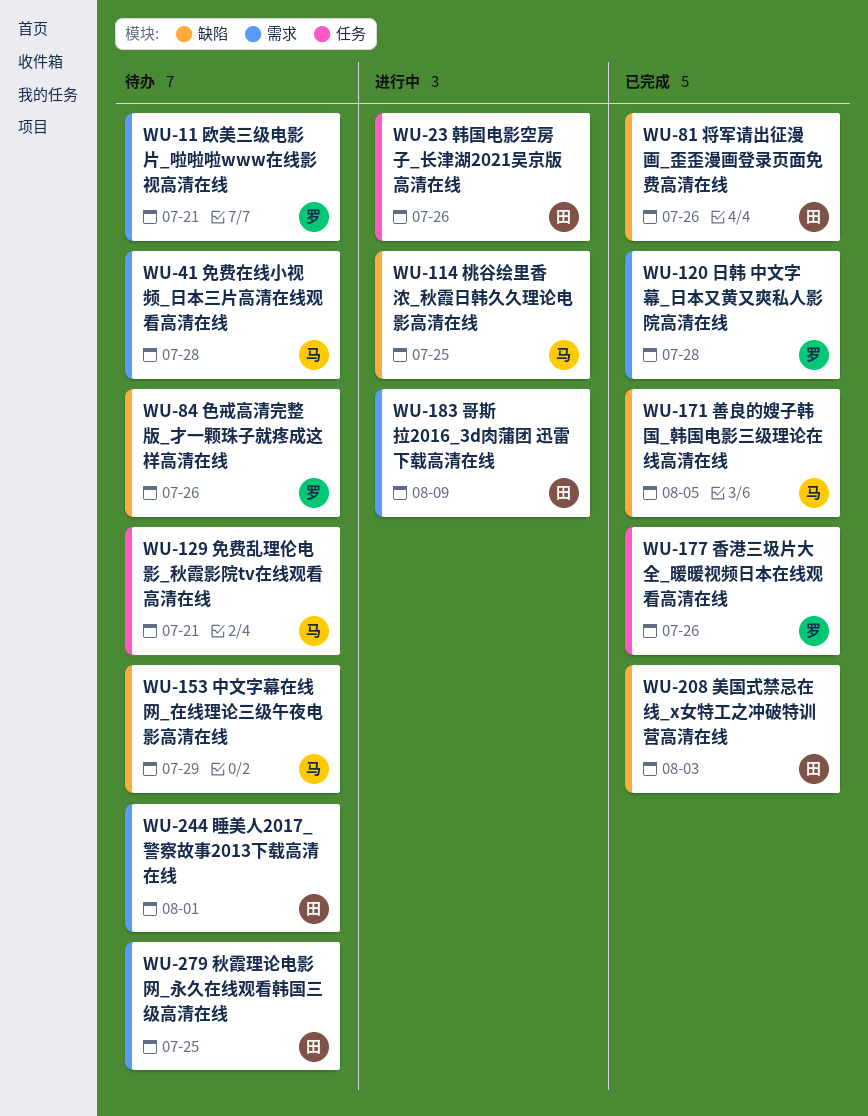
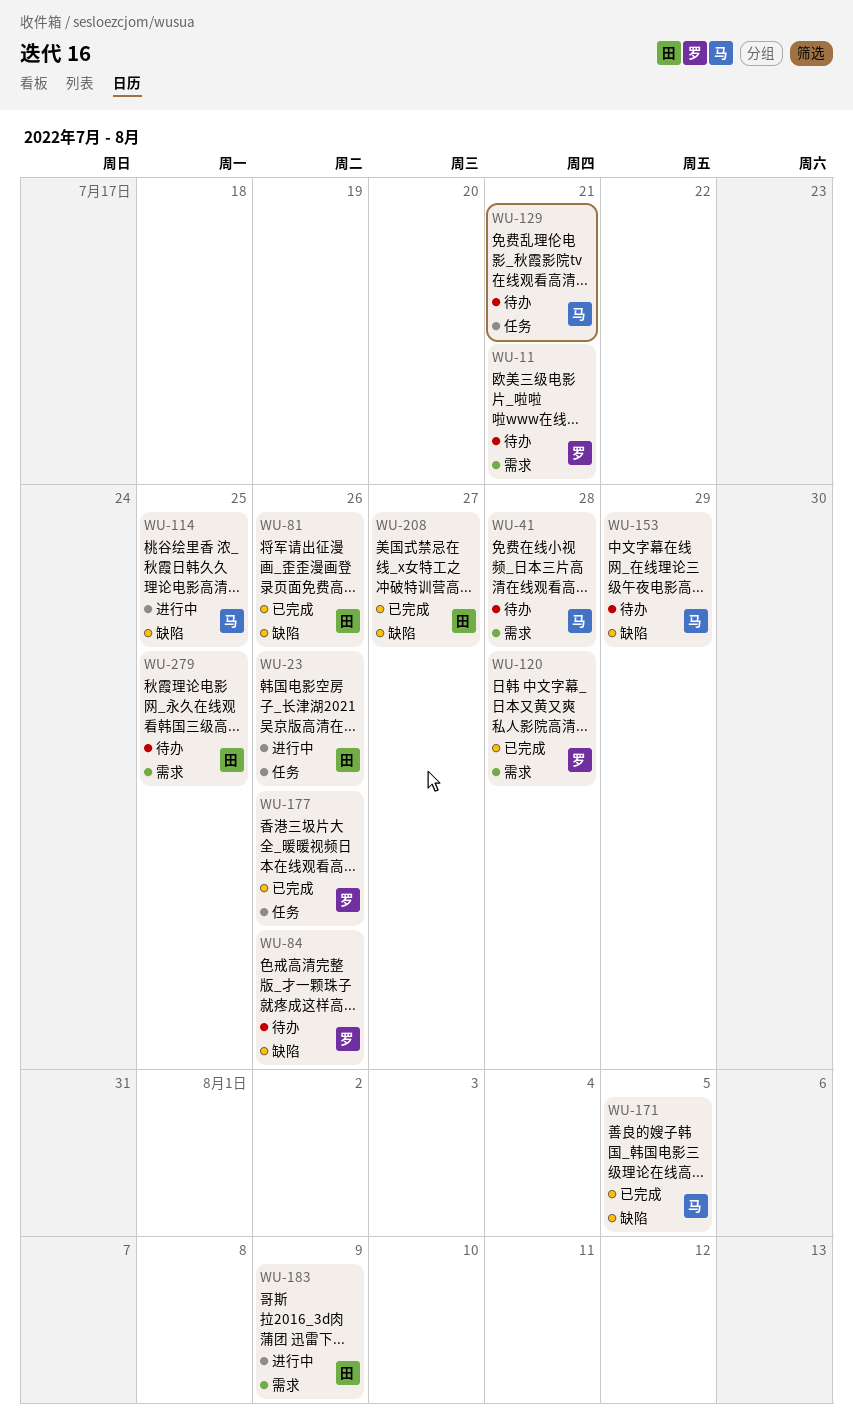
WU-208, due: Aug 3 -> Jul 27
WU-244: present -> none

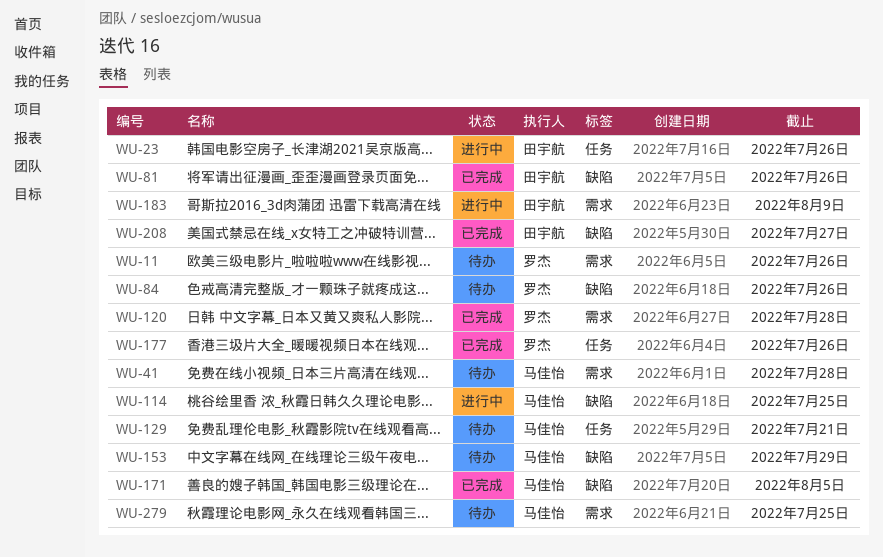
WU-11, due: Jul 21 -> Jul 26
WU-279, owner: 田宇航 -> 马佳怡

